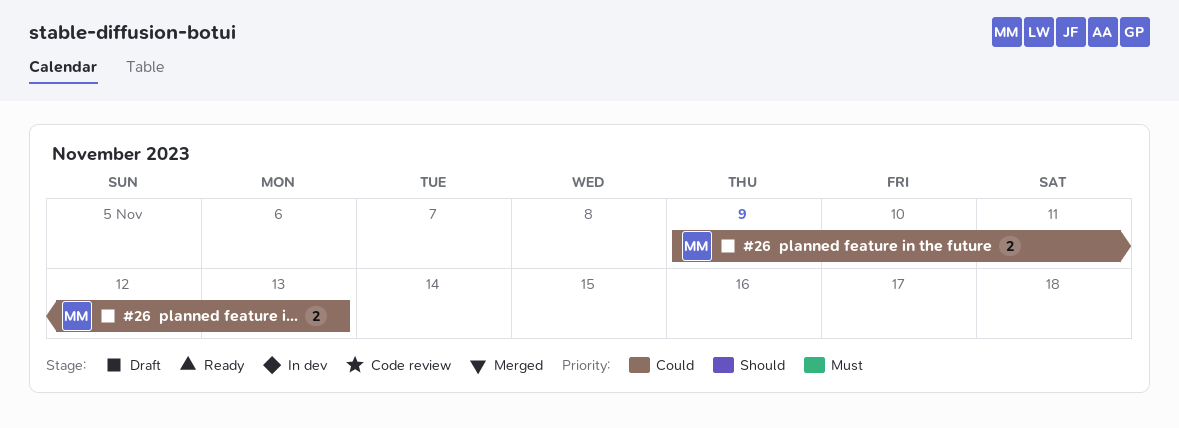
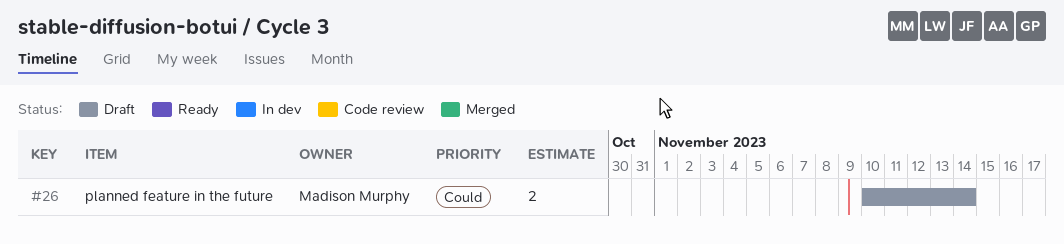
#26, start: Nov 9 -> Nov 10
#26, due: Nov 13 -> Nov 14

